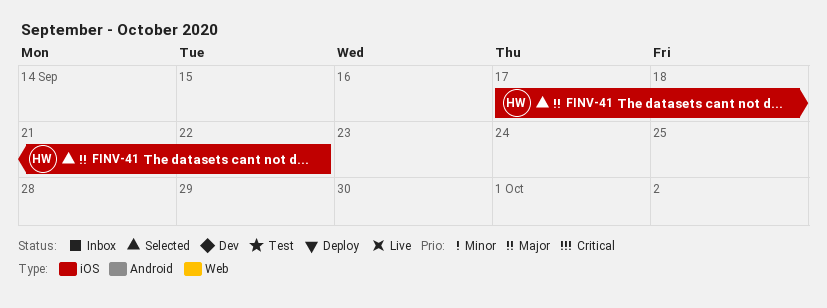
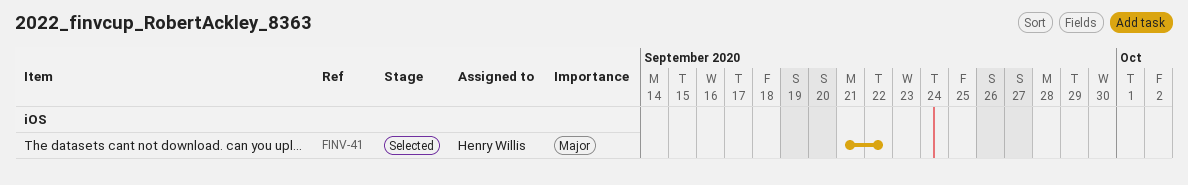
FINV-41, start: Sep 17 -> Sep 21

